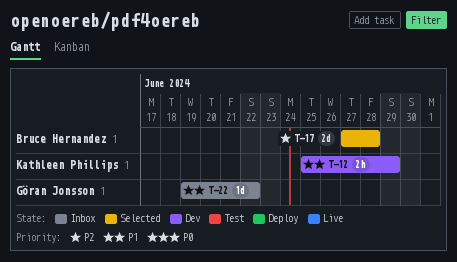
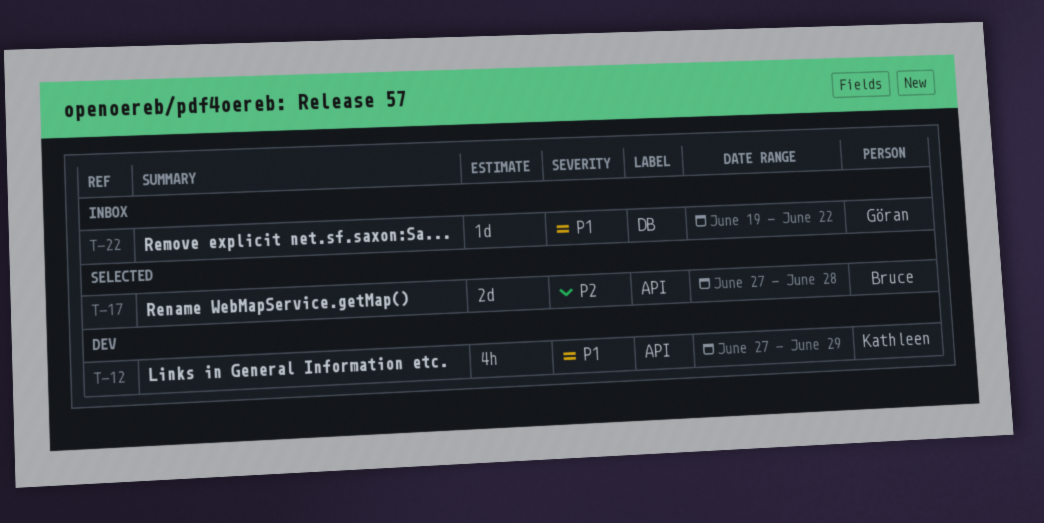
T-12, estimate: 2h -> 4h
T-12, start: Jun 25 -> Jun 27

